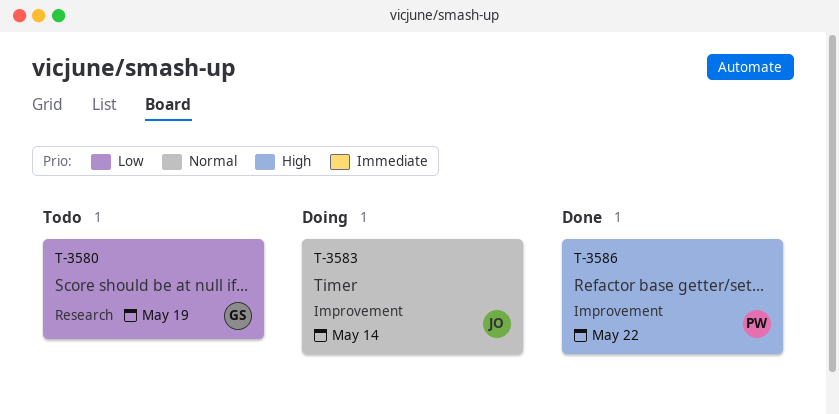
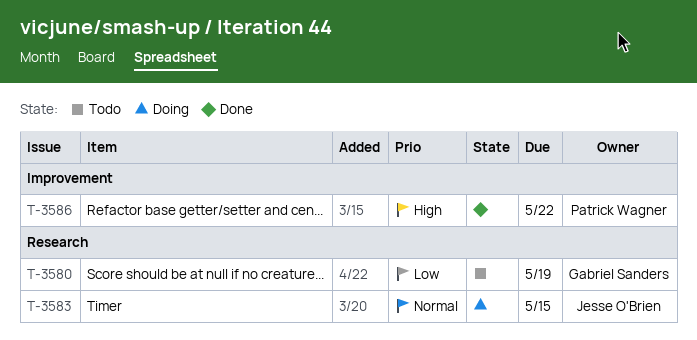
T-3583, label: Improvement -> Research
T-3583, due: May 14 -> May 15

